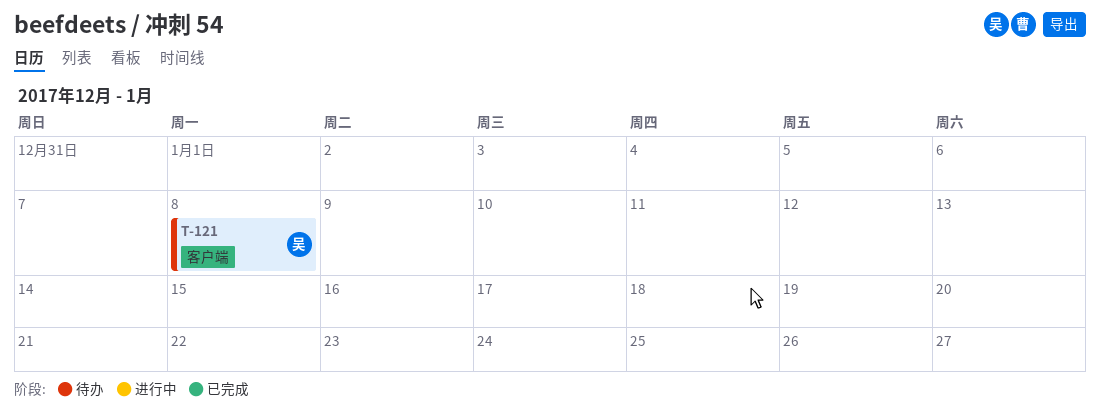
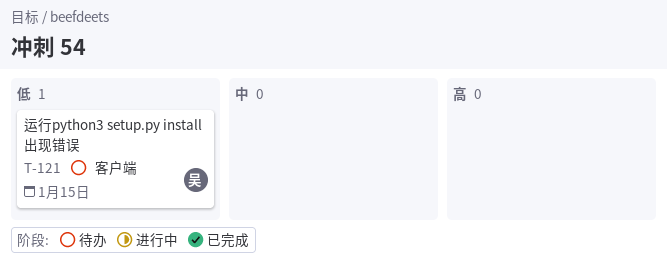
T-121, due: Jan 8 -> Jan 15

